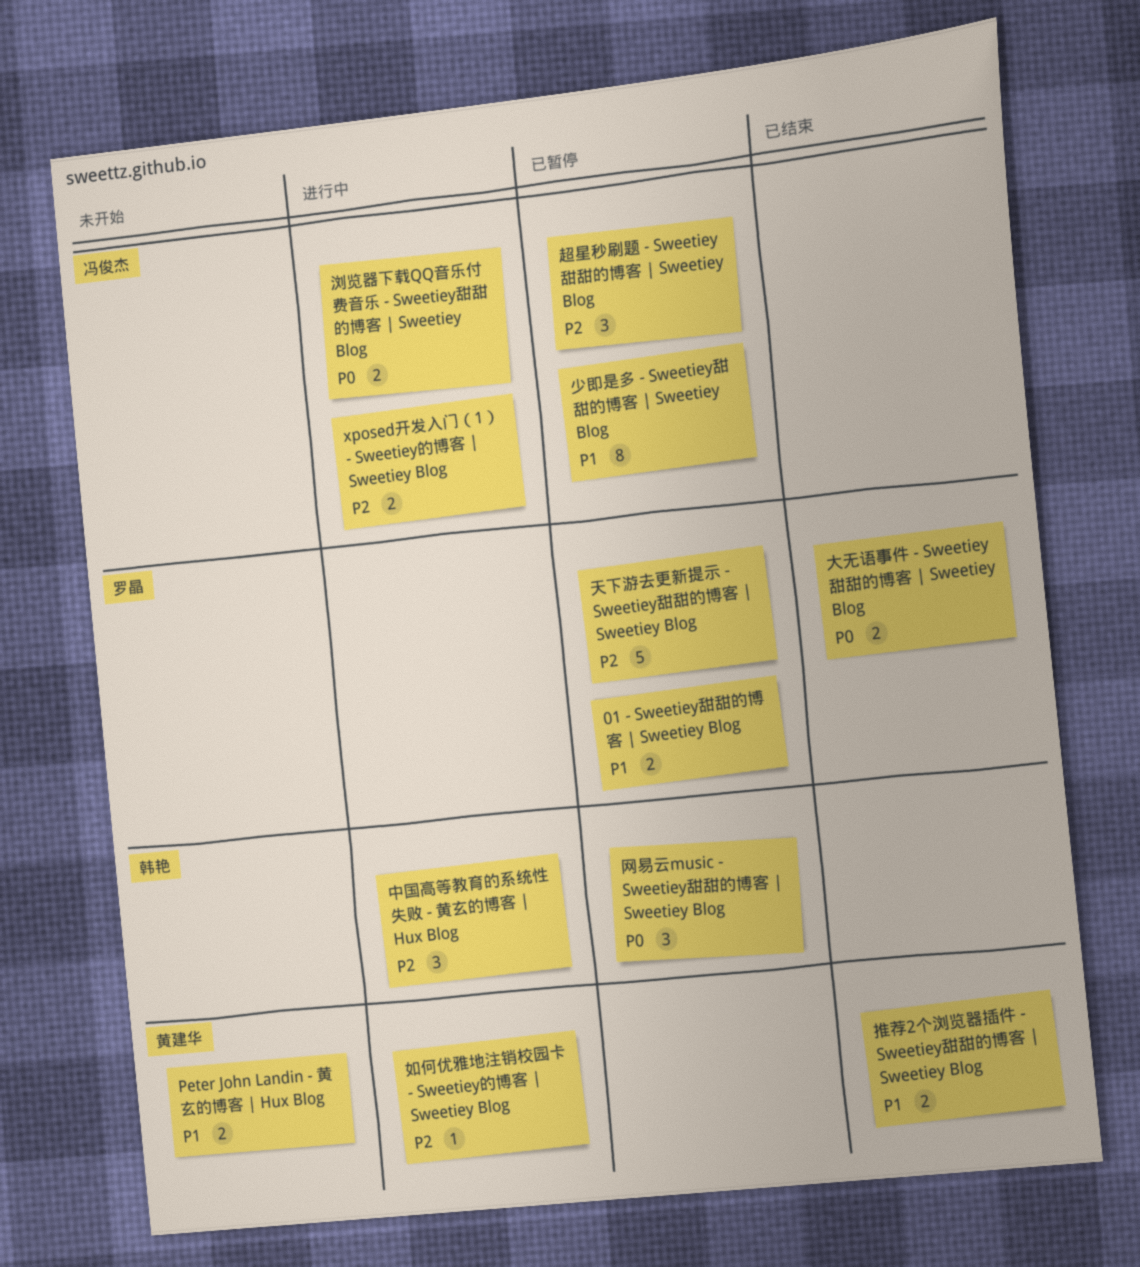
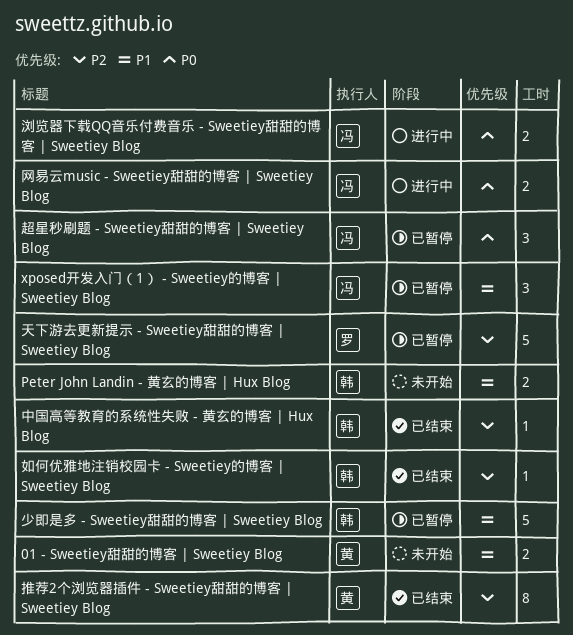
01 - Sweetiey甜甜的博客 | Sweetiey Blog, status: 已暂停 -> 未开始
01 - Sweetiey甜甜的博客 | Sweetiey Blog, owner: 罗晶 -> 黄建华
Peter John Landin - 黄玄的博客 | Hux Blog, owner: 黄建华 -> 韩艳
xposed开发入门（1） - Sweetiey的博客 | Sweetiey Blog, status: 进行中 -> 已暂停
xposed开发入门（1） - Sweetiey的博客 | Sweetiey Blog, priority: P2 -> P1
xposed开发入门（1） - Sweetiey的博客 | Sweetiey Blog, estimate: 2 -> 3
中国高等教育的系统性失败 - 黄玄的博客 | Hux Blog, status: 进行中 -> 已结束
中国高等教育的系统性失败 - 黄玄的博客 | Hux Blog, estimate: 3 -> 1
大无语事件 - Sweetiey甜甜的博客 | Sweetiey Blog: present -> none
如何优雅地注销校园卡 - Sweetiey的博客 | Sweetiey Blog, status: 进行中 -> 已结束
如何优雅地注销校园卡 - Sweetiey的博客 | Sweetiey Blog, owner: 黄建华 -> 韩艳
少即是多 - Sweetiey甜甜的博客 | Sweetiey Blog, owner: 冯俊杰 -> 韩艳
少即是多 - Sweetiey甜甜的博客 | Sweetiey Blog, estimate: 8 -> 5
推荐2个浏览器插件 - Sweetiey甜甜的博客 | Sweetiey Blog, priority: P1 -> P2
推荐2个浏览器插件 - Sweetiey甜甜的博客 | Sweetiey Blog, estimate: 2 -> 8
网易云music - Sweetiey甜甜的博客 | Sweetiey Blog, status: 已暂停 -> 进行中
网易云music - Sweetiey甜甜的博客 | Sweetiey Blog, owner: 韩艳 -> 冯俊杰
网易云music - Sweetiey甜甜的博客 | Sweetiey Blog, estimate: 3 -> 2
超星秒刷题 - Sweetiey甜甜的博客 | Sweetiey Blog, priority: P2 -> P0

